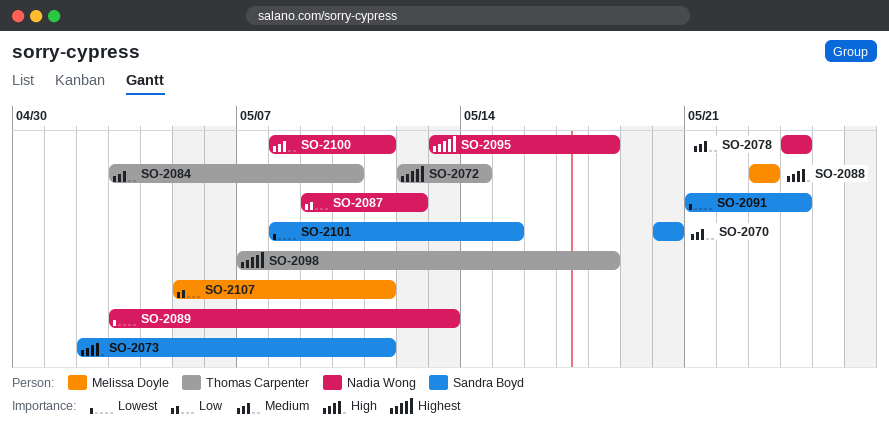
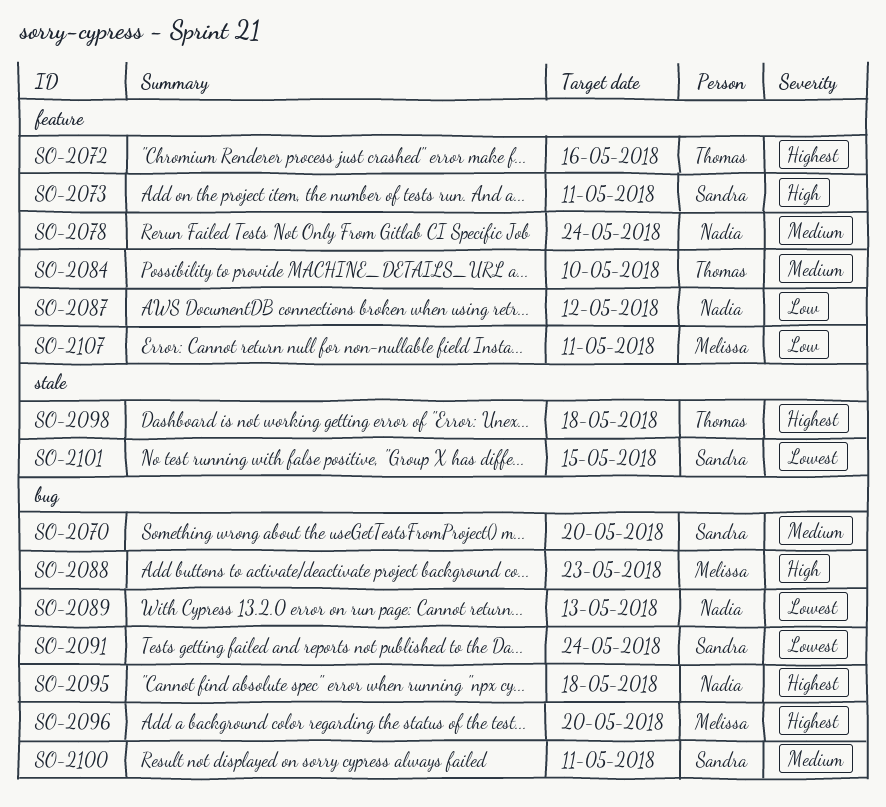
SO-2072, due: May 14 -> May 16
SO-2096: none -> present
SO-2100, owner: Nadia Wong -> Sandra Boyd

